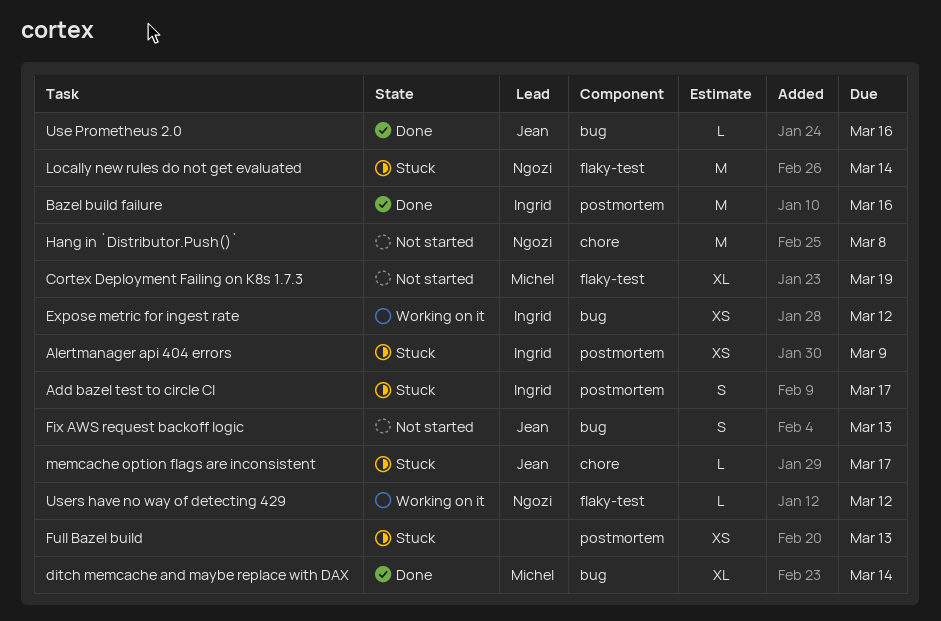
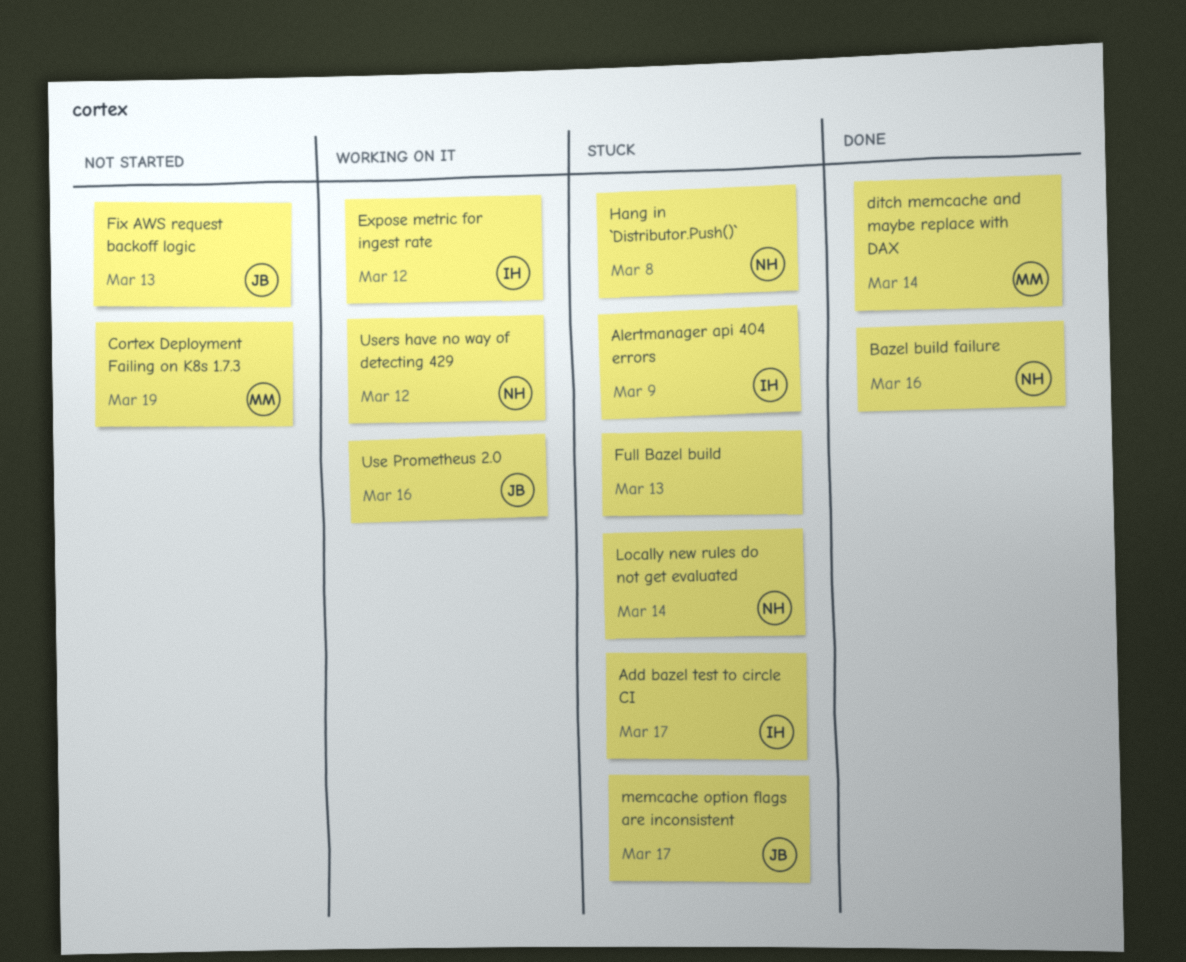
Bazel build failure, owner: Ingrid -> Ngozi
Hang in `Distributor.Push()`, status: Not started -> Stuck
Use Prometheus 2.0, status: Done -> Working on it

